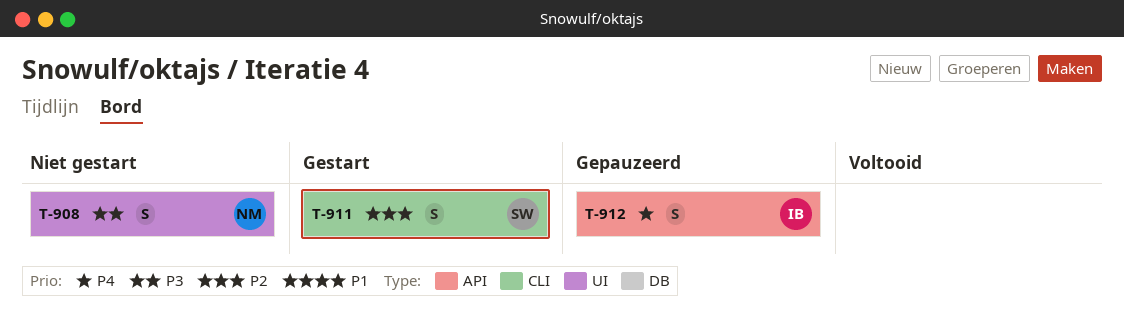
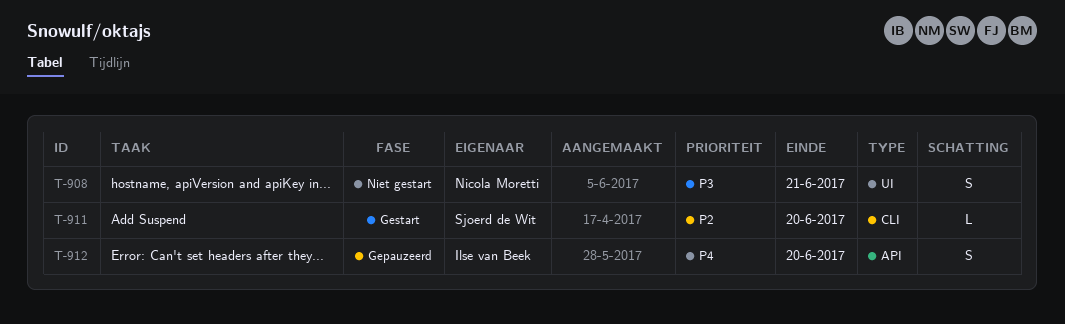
T-911, estimate: S -> L

